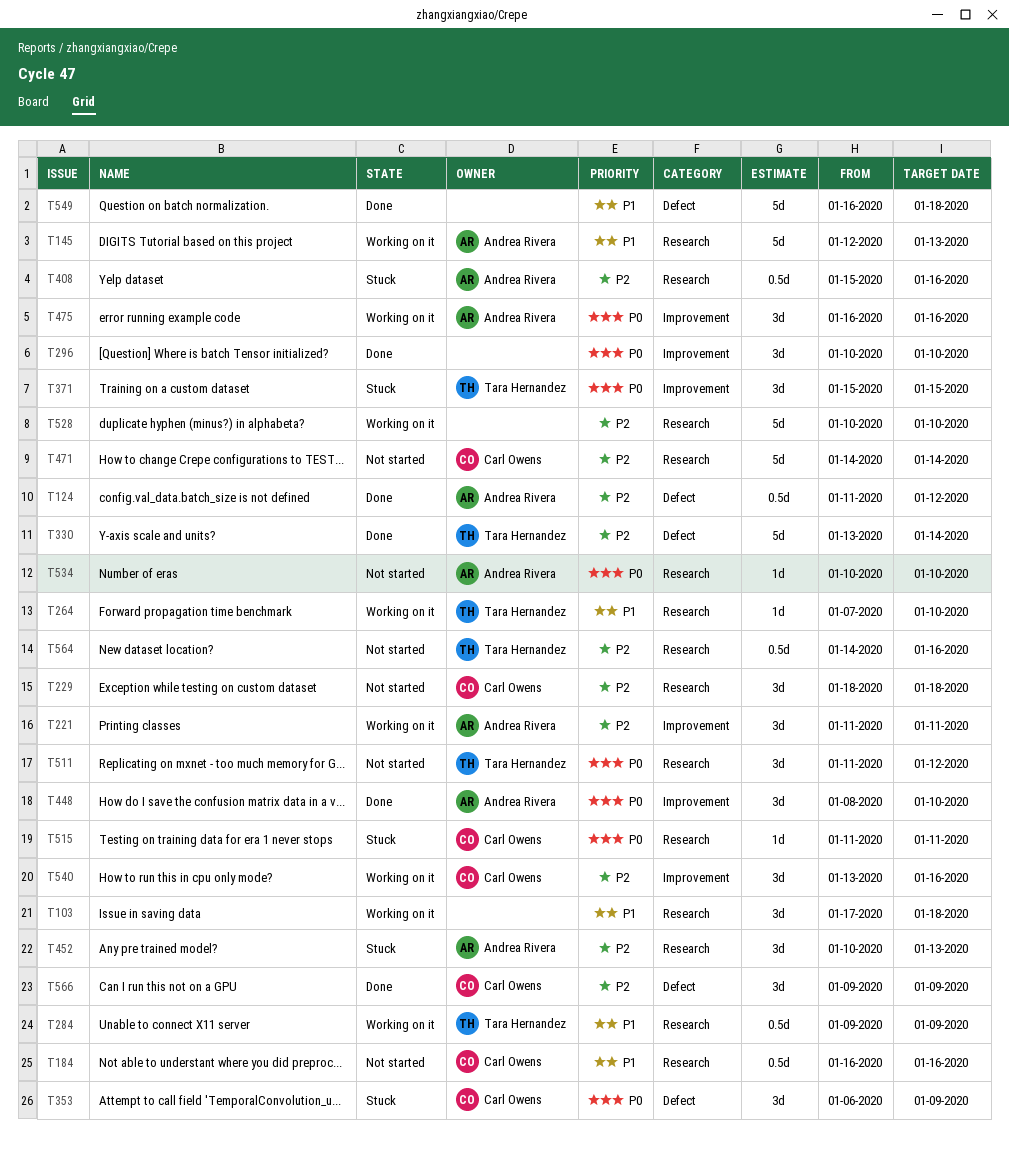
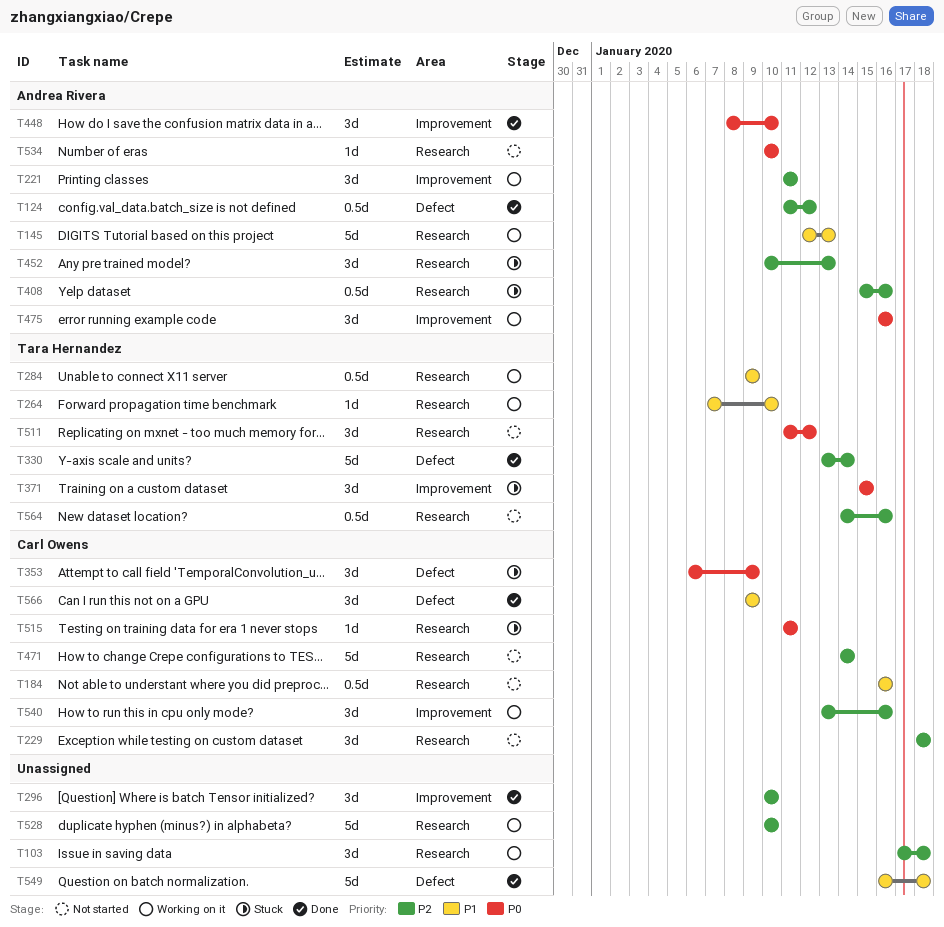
T103, priority: P1 -> P2
T296, priority: P0 -> P2
T566, priority: P2 -> P1

